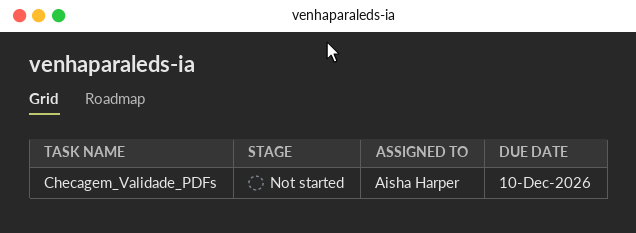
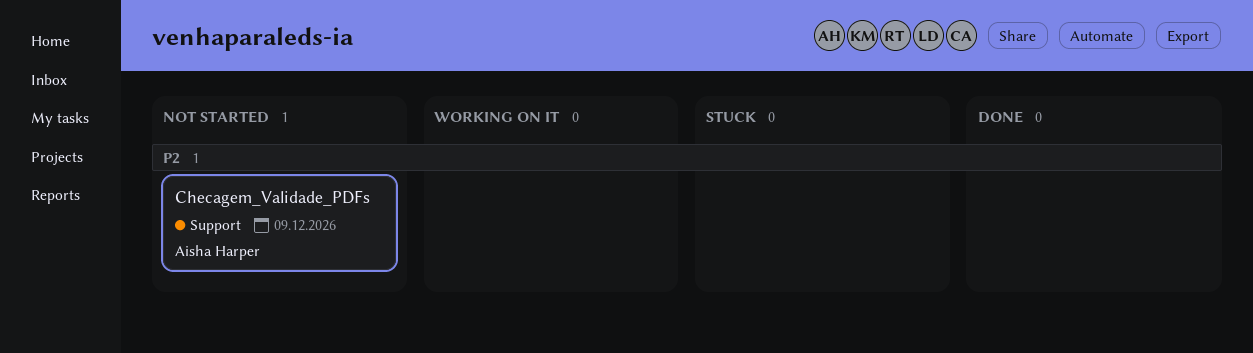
Checagem_Validade_PDFs, due: Dec 10 -> Dec 9

